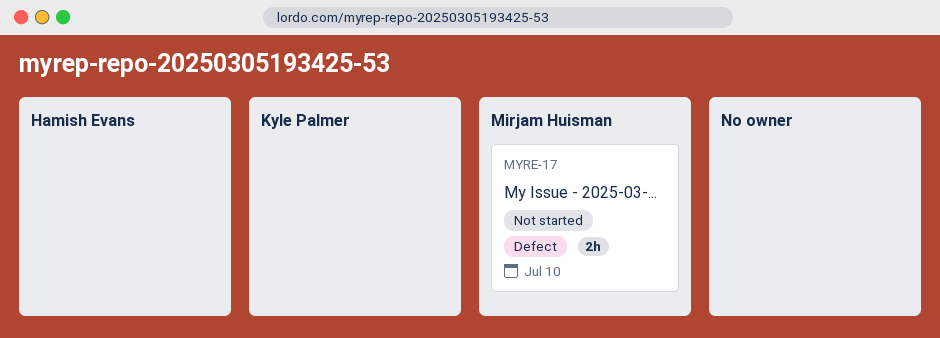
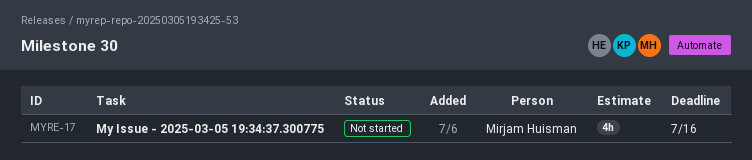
MYRE-17, estimate: 2h -> 4h
MYRE-17, due: Jul 10 -> Jul 16

